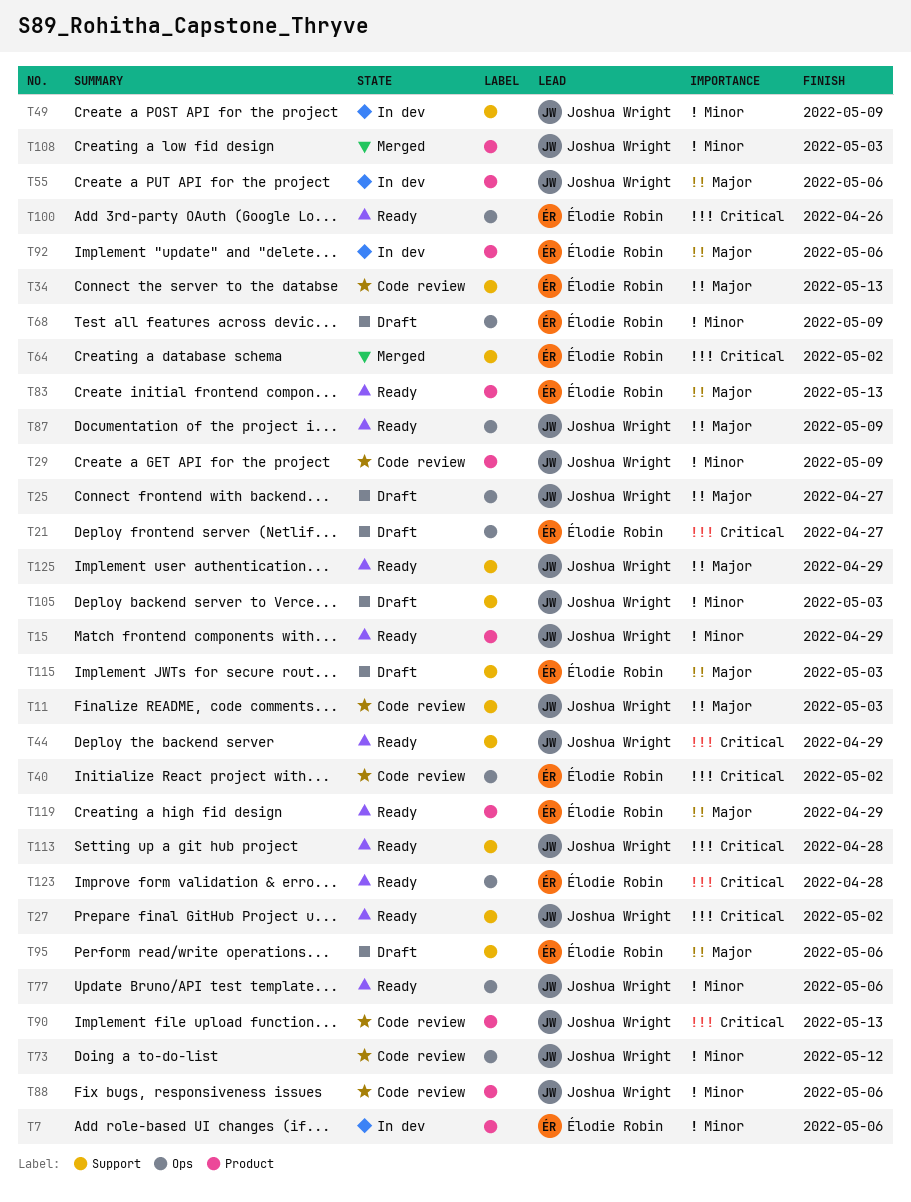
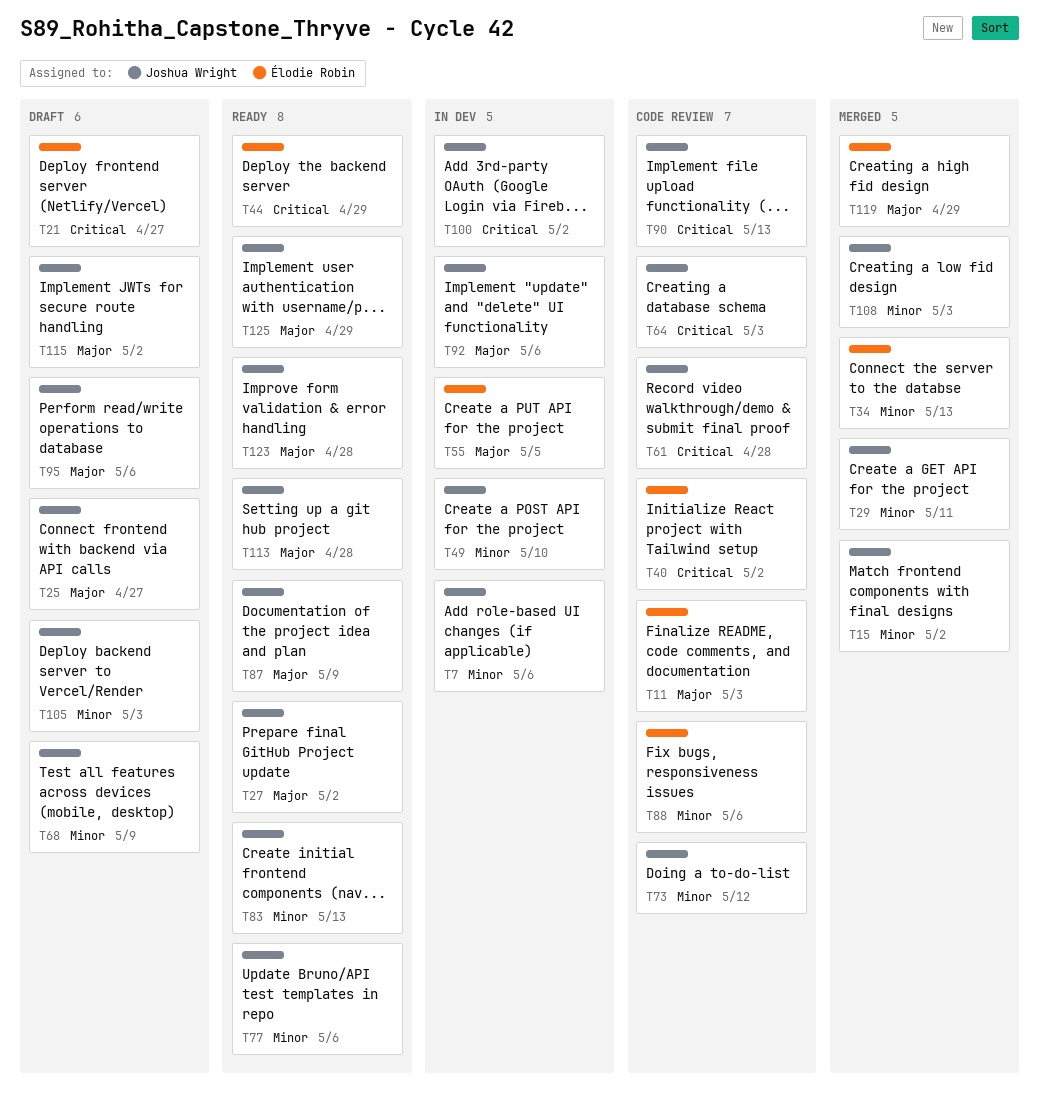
T7, owner: Élodie Robin -> Joshua Wright
T11, owner: Joshua Wright -> Élodie Robin
T15, status: Ready -> Merged
T15, due: Apr 29 -> May 2
T27, priority: Critical -> Major
T29, status: Code review -> Merged
T29, due: May 9 -> May 11
T34, status: Code review -> Merged
T34, priority: Major -> Minor
T44, owner: Joshua Wright -> Élodie Robin
T49, due: May 9 -> May 10
T55, owner: Joshua Wright -> Élodie Robin
T55, due: May 6 -> May 5
T61: none -> present
T64, status: Merged -> Code review
T64, owner: Élodie Robin -> Joshua Wright
T64, due: May 2 -> May 3
T68, owner: Élodie Robin -> Joshua Wright
T83, owner: Élodie Robin -> Joshua Wright
T83, priority: Major -> Minor
T88, owner: Joshua Wright -> Élodie Robin
T92, owner: Élodie Robin -> Joshua Wright
T95, owner: Élodie Robin -> Joshua Wright
T100, status: Ready -> In dev
T100, owner: Élodie Robin -> Joshua Wright
T100, due: Apr 26 -> May 2
T113, priority: Critical -> Major
T115, owner: Élodie Robin -> Joshua Wright
T115, due: May 3 -> May 2
T119, status: Ready -> Merged
T123, owner: Élodie Robin -> Joshua Wright
T123, priority: Critical -> Major

